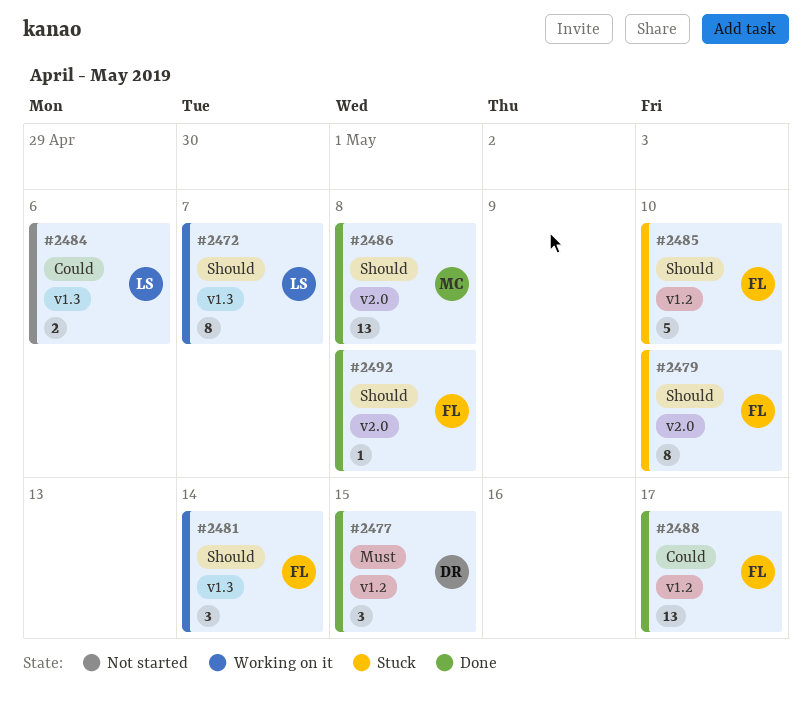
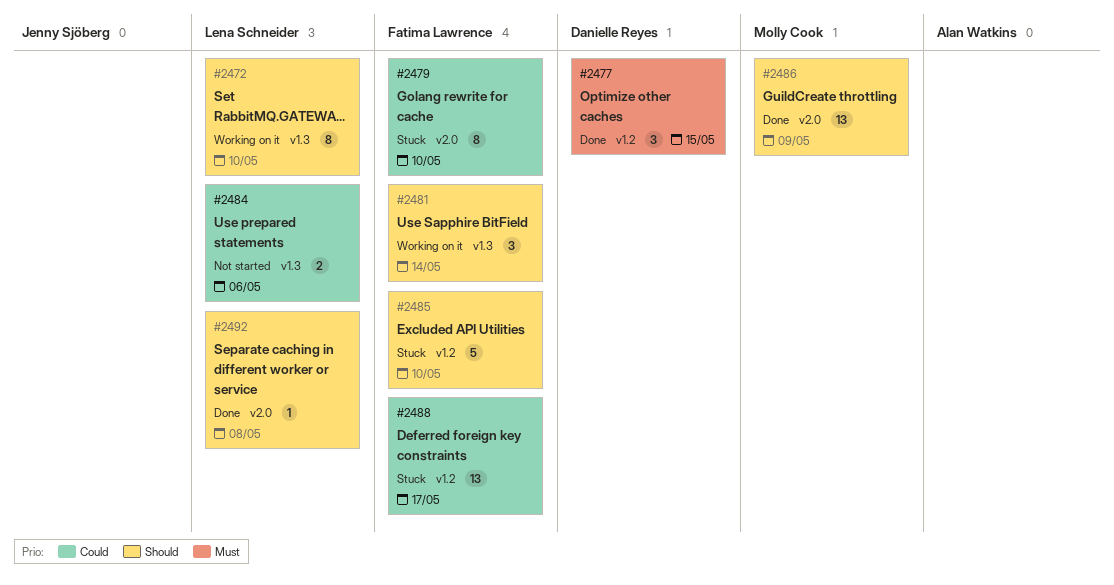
#2472, due: May 7 -> May 10
#2479, priority: Should -> Could
#2486, due: May 8 -> May 9
#2488, status: Done -> Stuck
#2492, owner: Fatima Lawrence -> Lena Schneider

